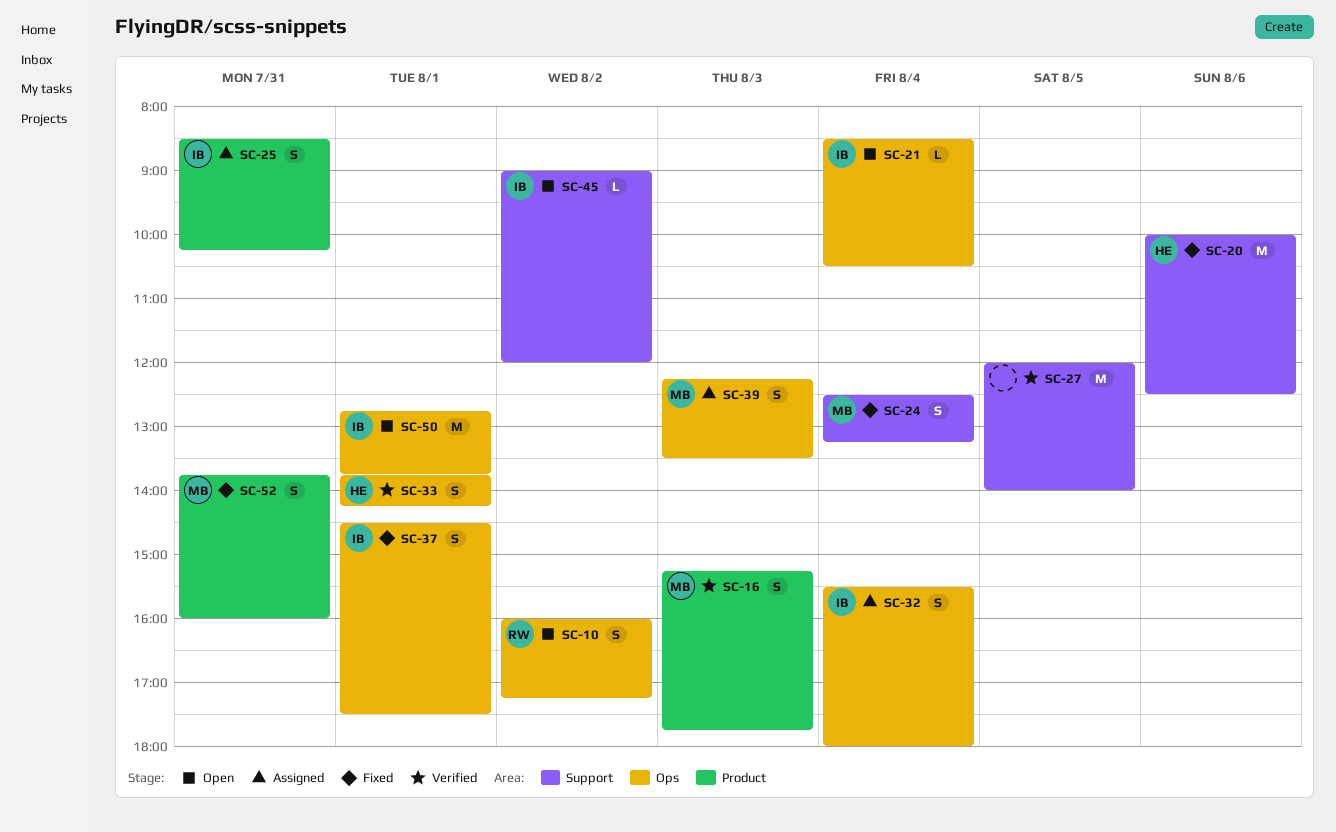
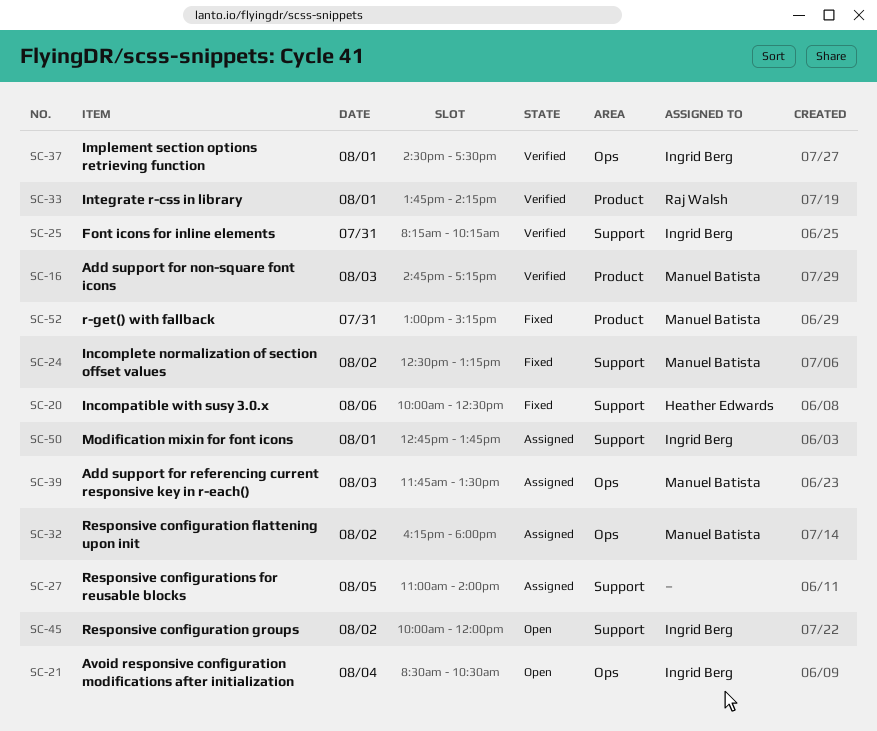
SC-10: present -> none
SC-16, begins: 15:15 -> 14:45
SC-16, ends: 17:45 -> 17:15
SC-24, day: Aug 4 -> Aug 2
SC-25, status: Assigned -> Verified
SC-25, label: Product -> Support
SC-25, begins: 08:30 -> 08:15
SC-27, status: Verified -> Assigned
SC-27, begins: 12:00 -> 11:00
SC-32, owner: Ingrid Berg -> Manuel Batista
SC-32, day: Aug 4 -> Aug 2
SC-32, begins: 15:30 -> 16:15
SC-33, owner: Heather Edwards -> Raj Walsh
SC-33, label: Ops -> Product
SC-37, status: Fixed -> Verified
SC-39, begins: 12:15 -> 11:45
SC-45, begins: 09:00 -> 10:00
SC-50, status: Open -> Assigned
SC-50, label: Ops -> Support
SC-52, begins: 13:45 -> 13:00
SC-52, ends: 16:00 -> 15:15

